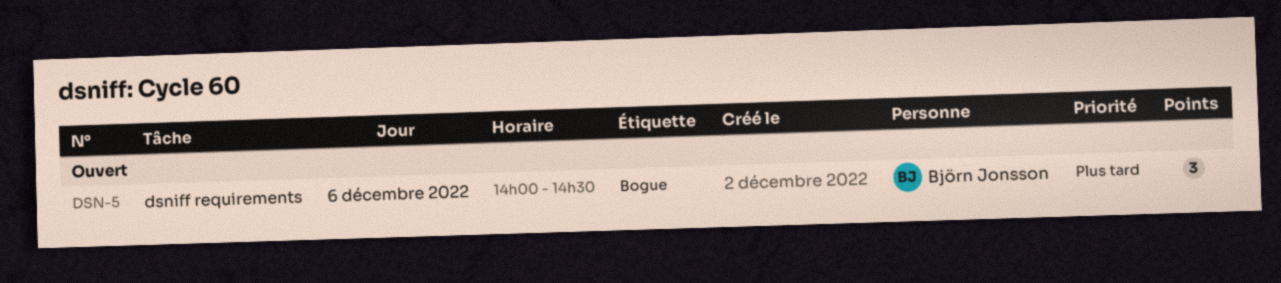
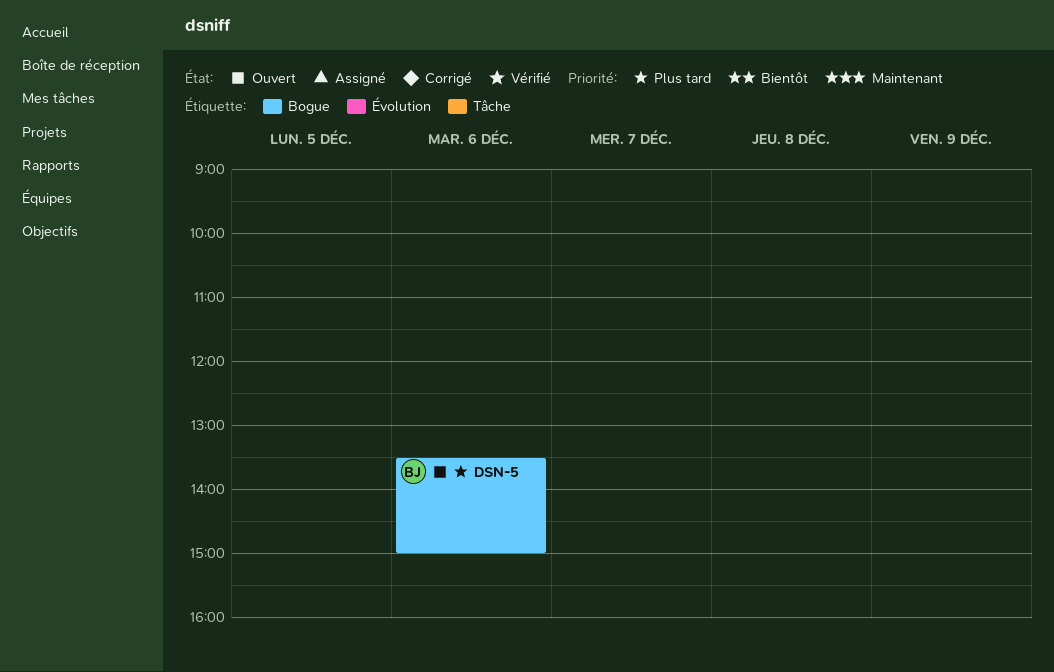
DSN-5, begins: 14:00 -> 13:30
DSN-5, ends: 14:30 -> 15:00

